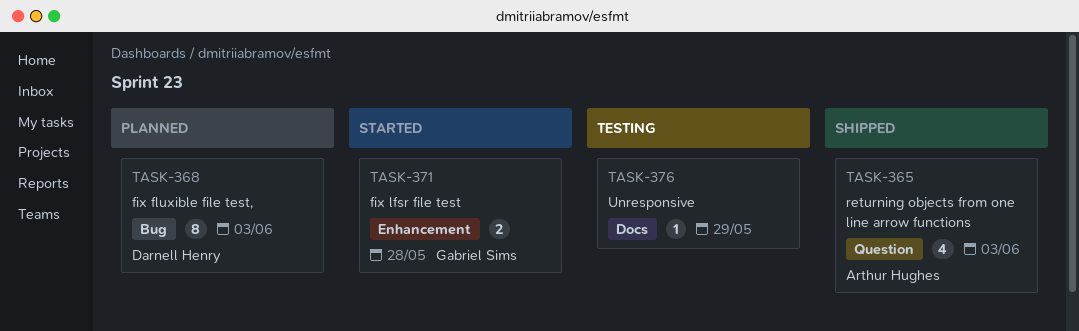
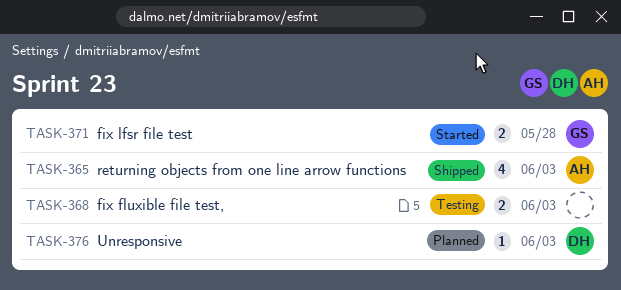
TASK-368, status: Planned -> Testing
TASK-368, owner: Darnell Henry -> none
TASK-368, estimate: 8 -> 2
TASK-376, status: Testing -> Planned
TASK-376, owner: none -> Darnell Henry
TASK-376, due: May 29 -> Jun 3

